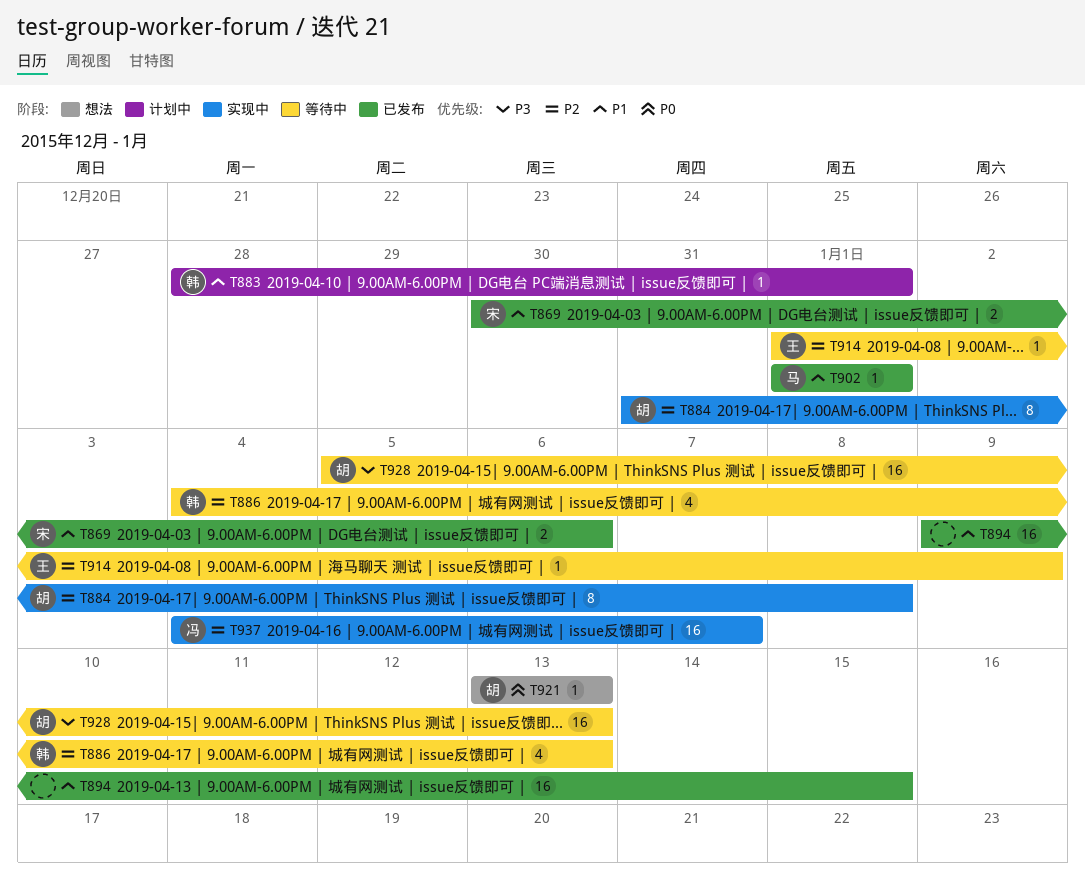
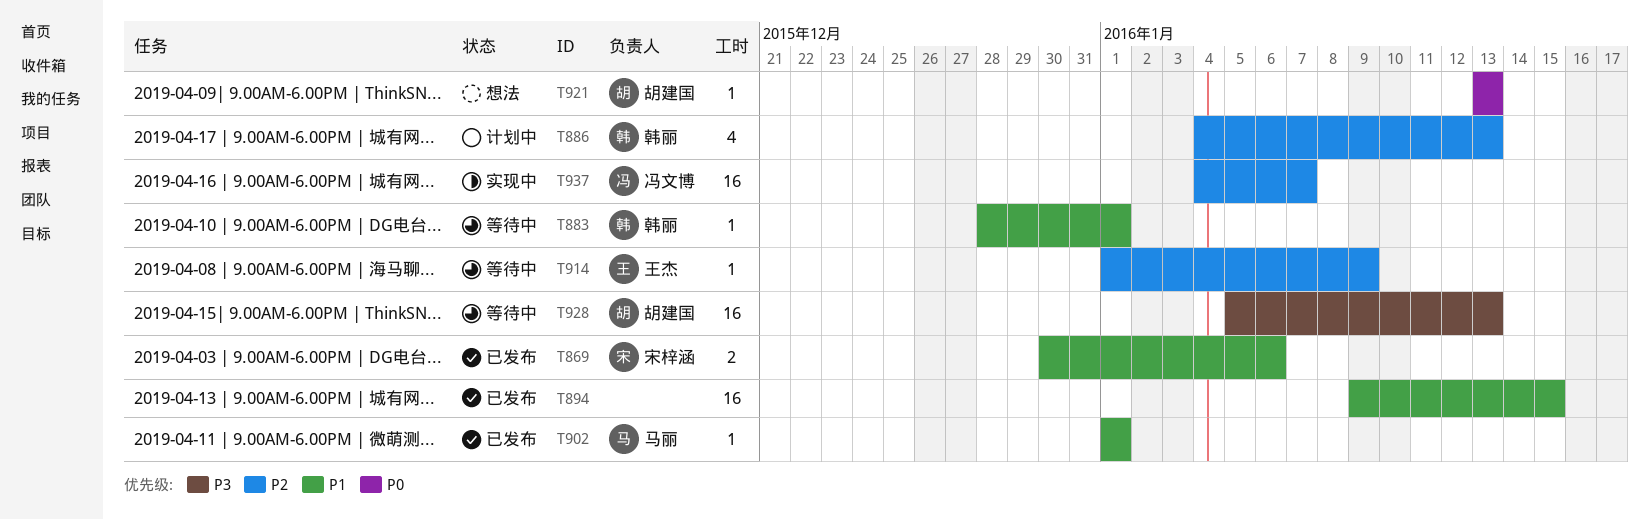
T883, status: 计划中 -> 等待中
T884: present -> none
T886, status: 等待中 -> 计划中

